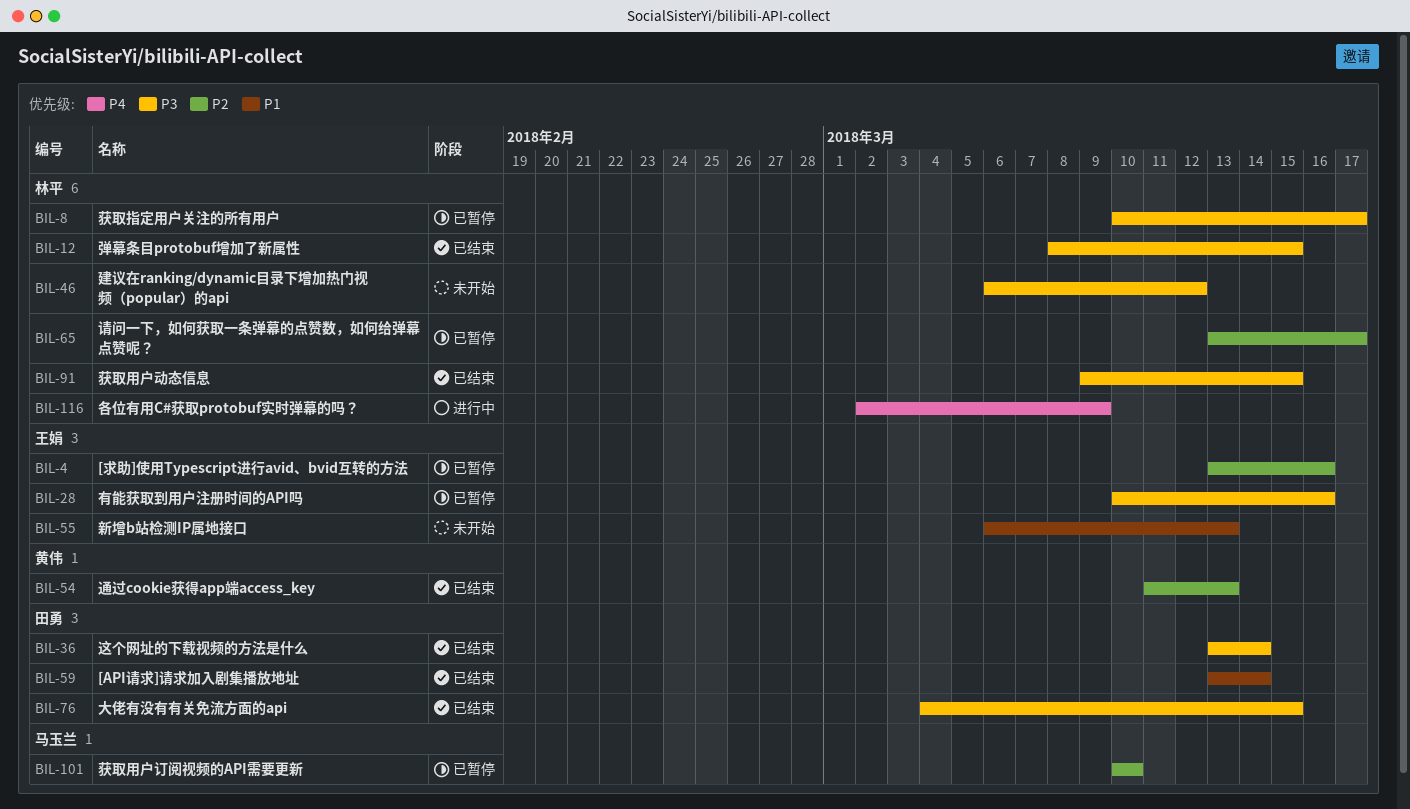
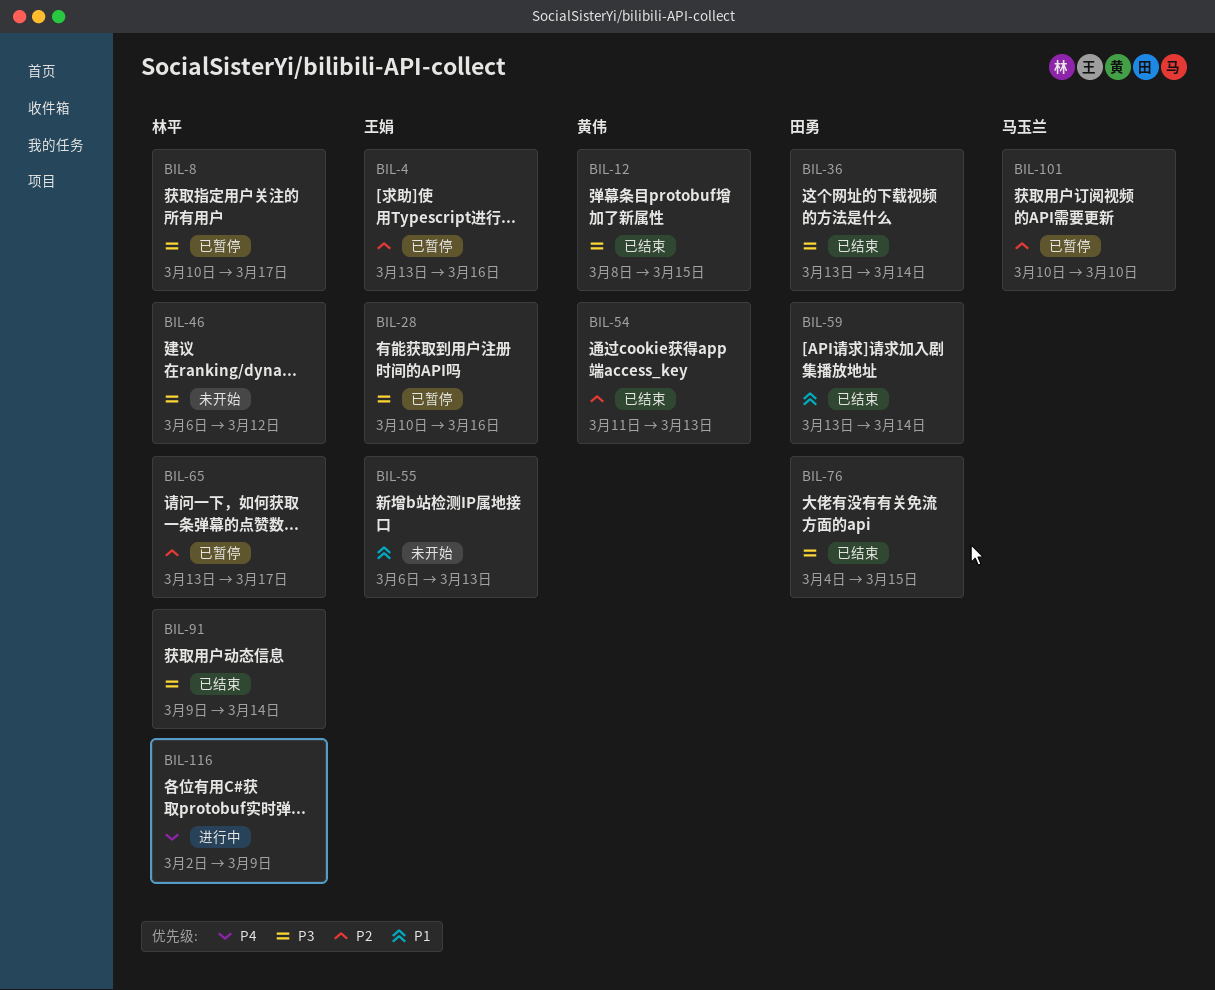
BIL-12, owner: 林平 -> 黄伟
BIL-91, due: Mar 15 -> Mar 14

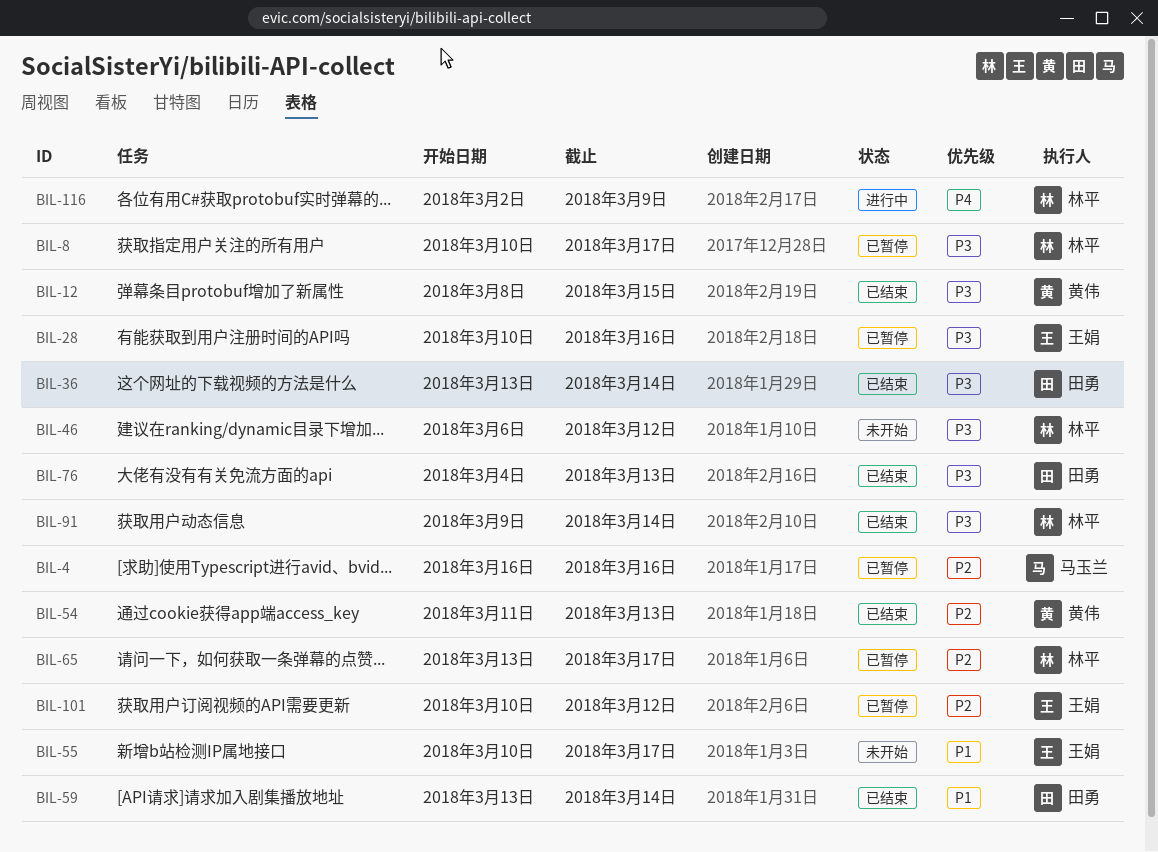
BIL-4, owner: 王娟 -> 马玉兰
BIL-4, start: Mar 13 -> Mar 16
BIL-55, start: Mar 6 -> Mar 10
BIL-55, due: Mar 13 -> Mar 17
BIL-76, due: Mar 15 -> Mar 13
BIL-101, owner: 马玉兰 -> 王娟
BIL-101, due: Mar 10 -> Mar 12

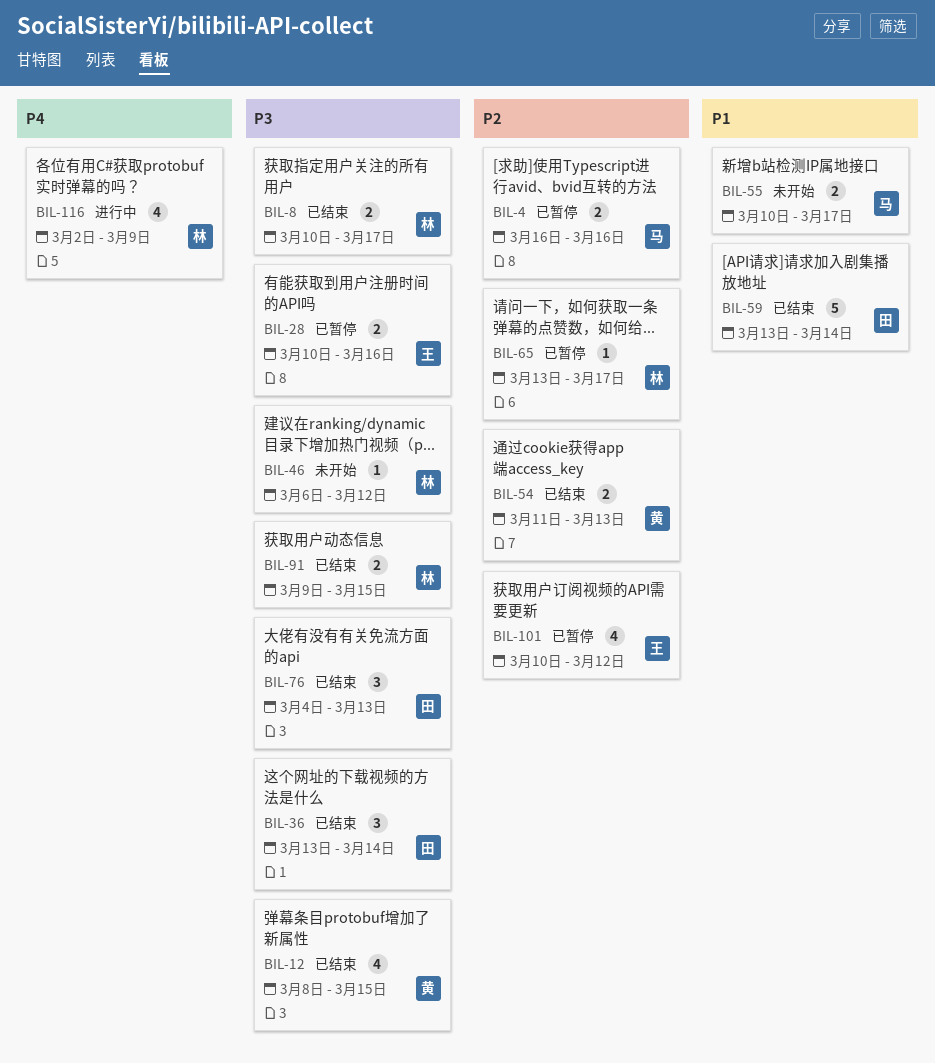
BIL-8, status: 已暂停 -> 已结束
BIL-55, owner: 王娟 -> 马玉兰
BIL-91, due: Mar 14 -> Mar 15

